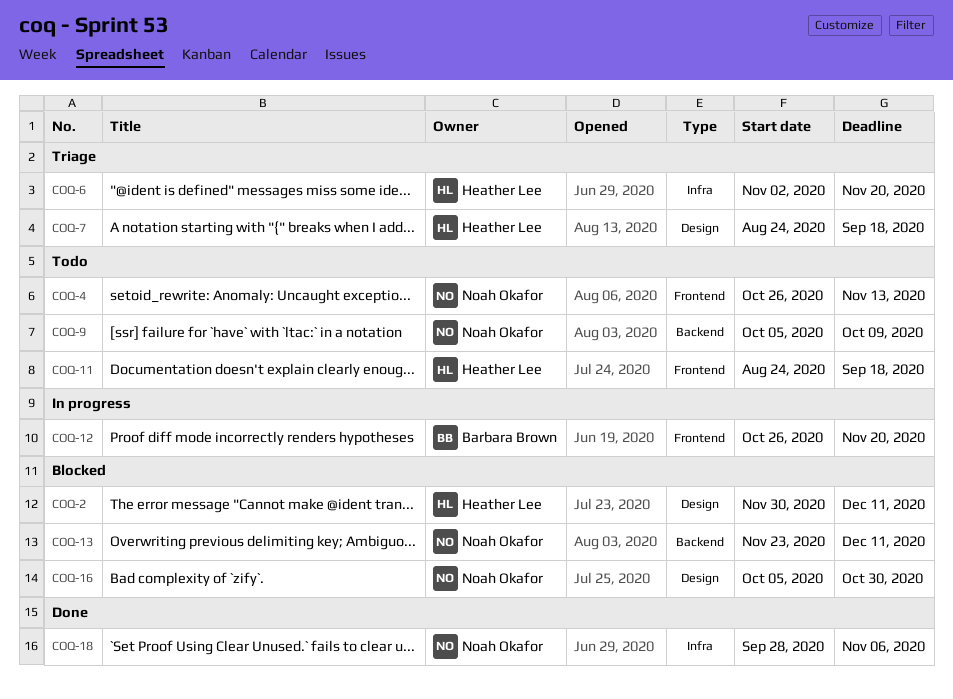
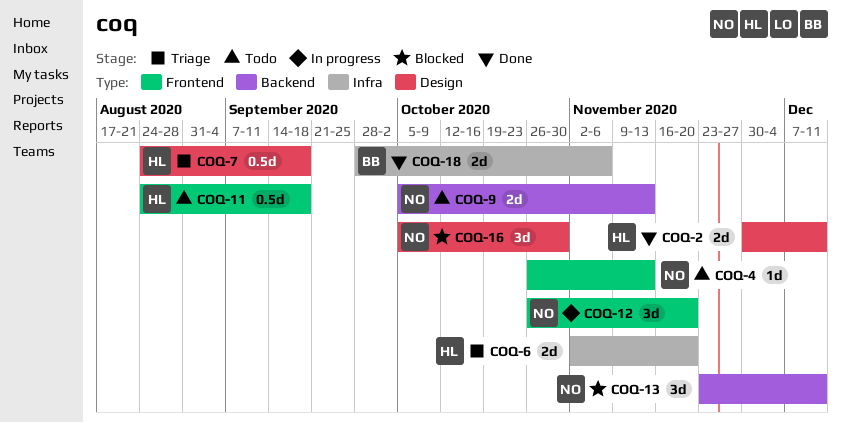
COQ-2, status: Blocked -> Done
COQ-9, due: Oct 9 -> Nov 13
COQ-12, owner: Barbara Brown -> Noah Okafor
COQ-18, owner: Noah Okafor -> Barbara Brown

